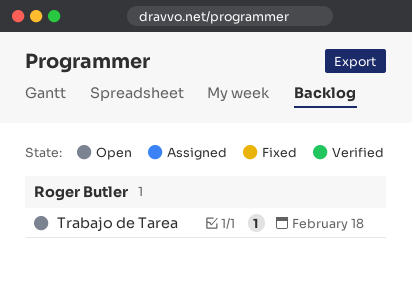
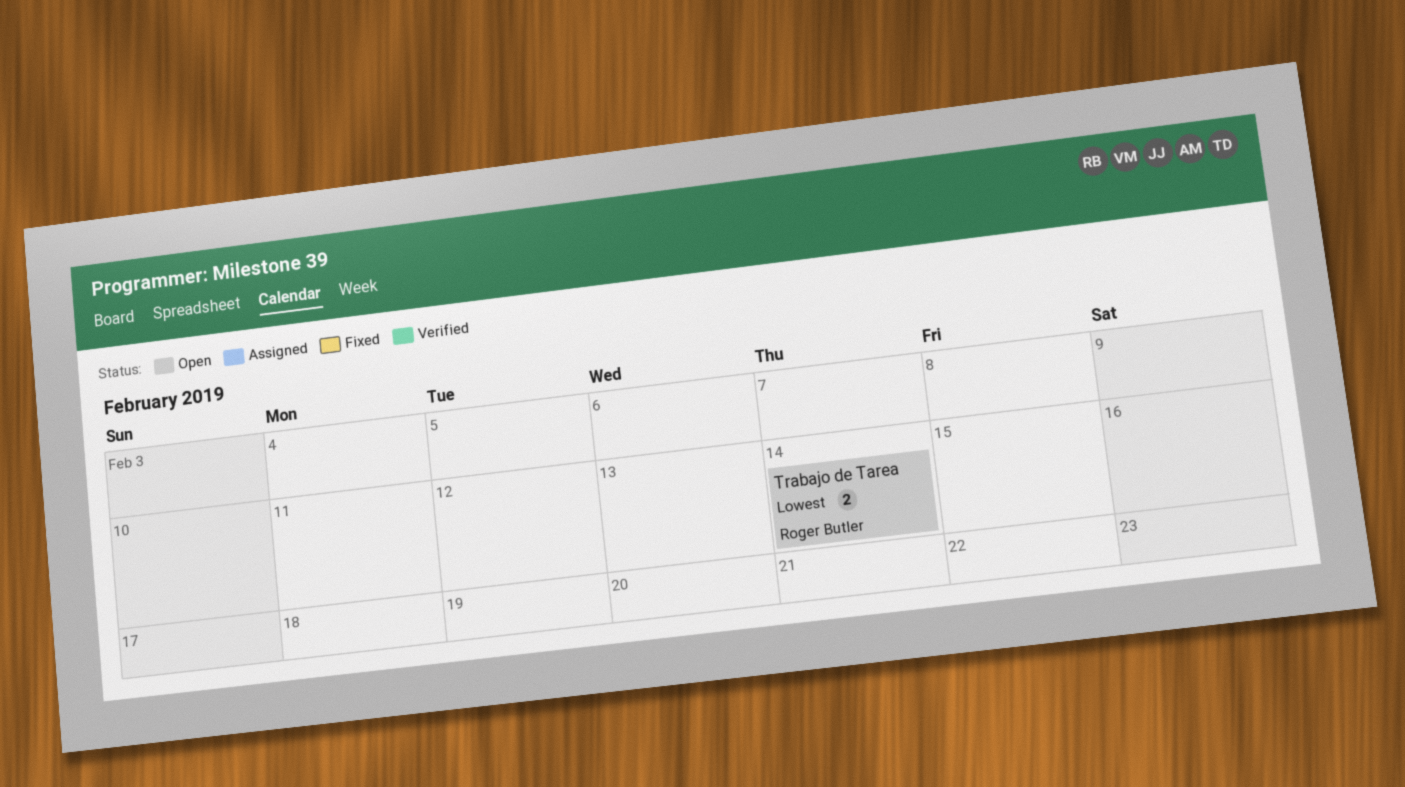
Trabajo de Tarea, estimate: 1 -> 2
Trabajo de Tarea, due: Feb 18 -> Feb 14

